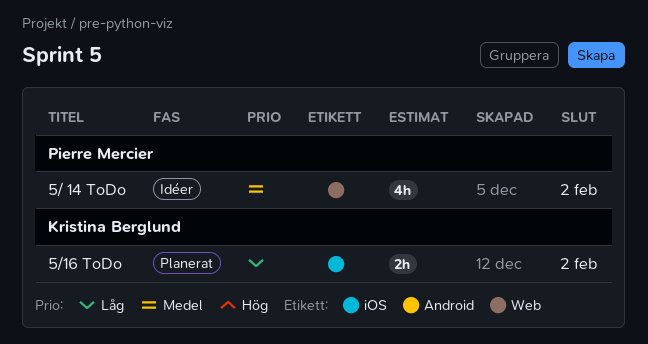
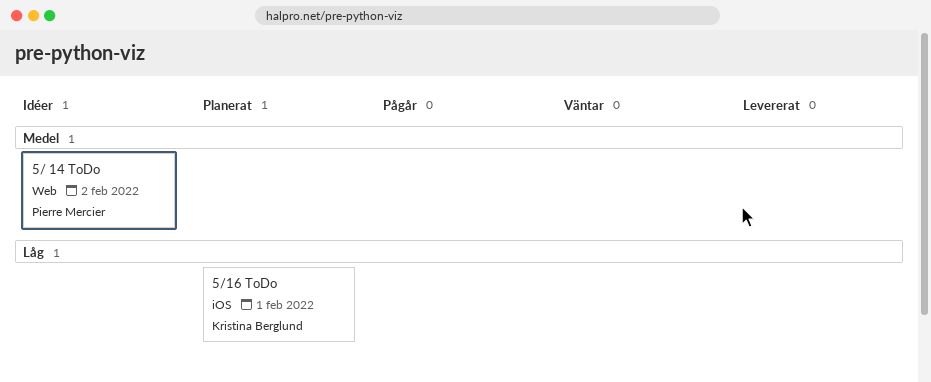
5/16 ToDo, due: Feb 2 -> Feb 1

